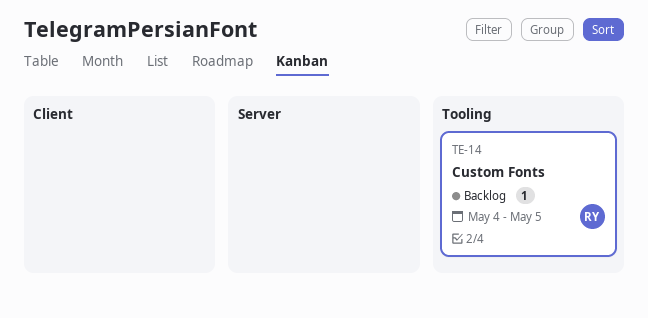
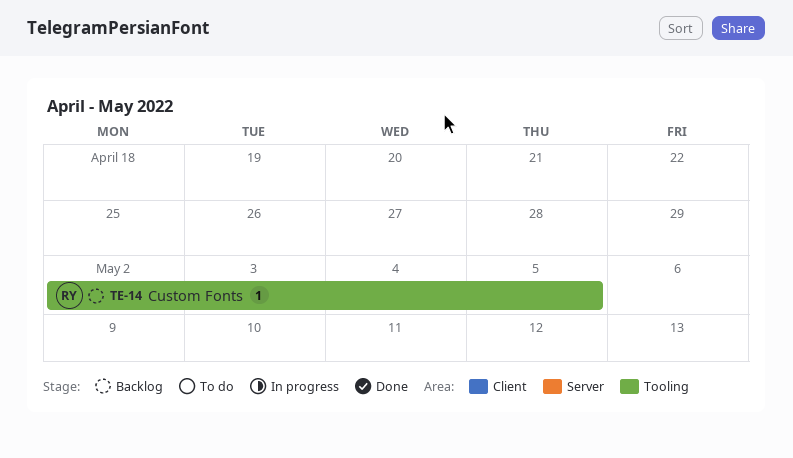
TE-14, start: May 4 -> May 2

